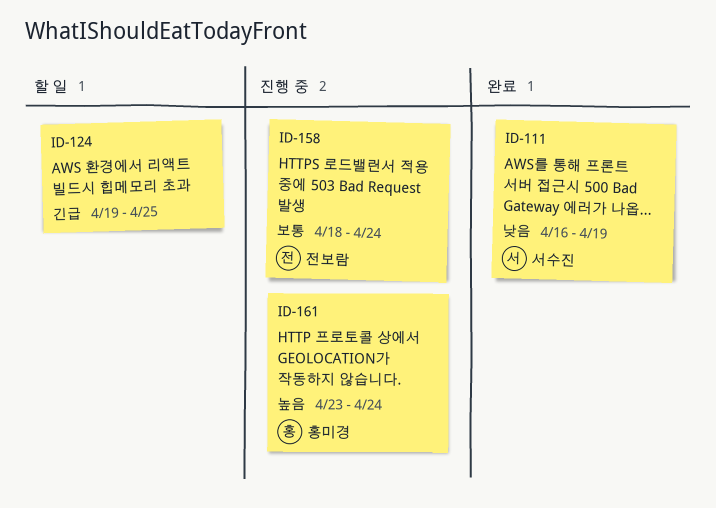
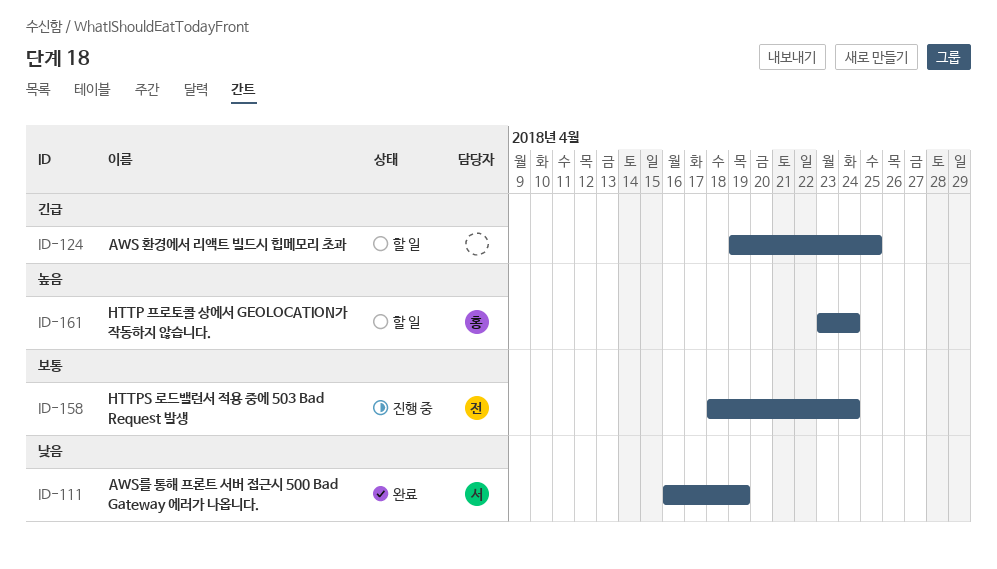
ID-161, status: 진행 중 -> 할 일

